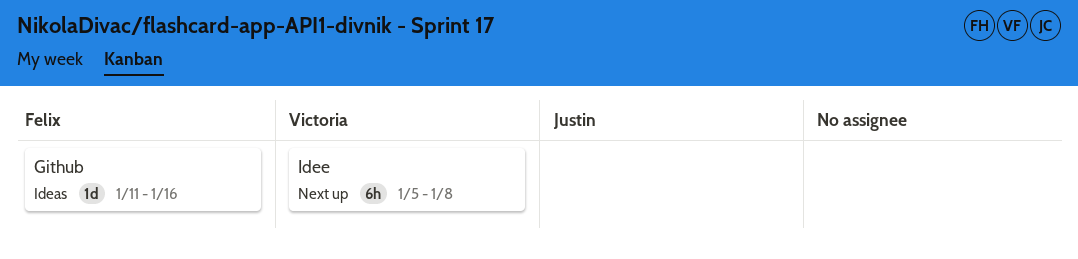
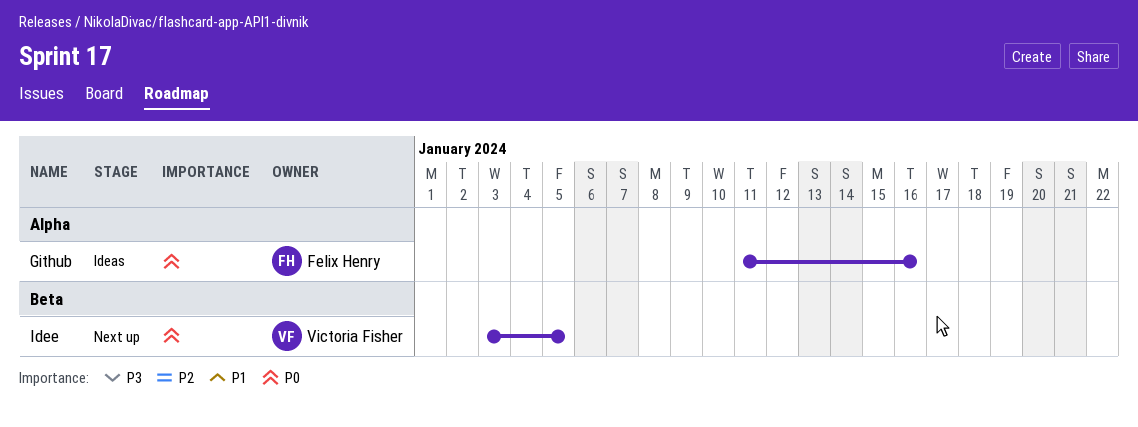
Idee, start: Jan 5 -> Jan 3
Idee, due: Jan 8 -> Jan 5

